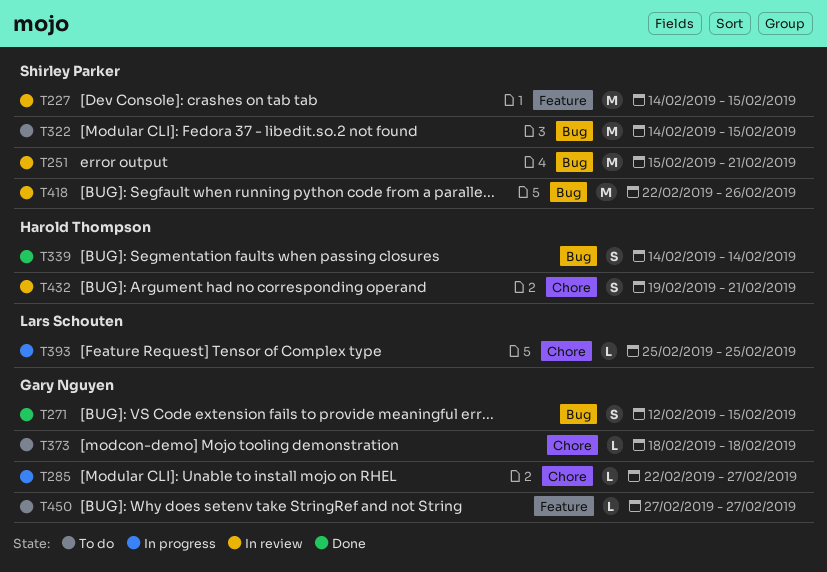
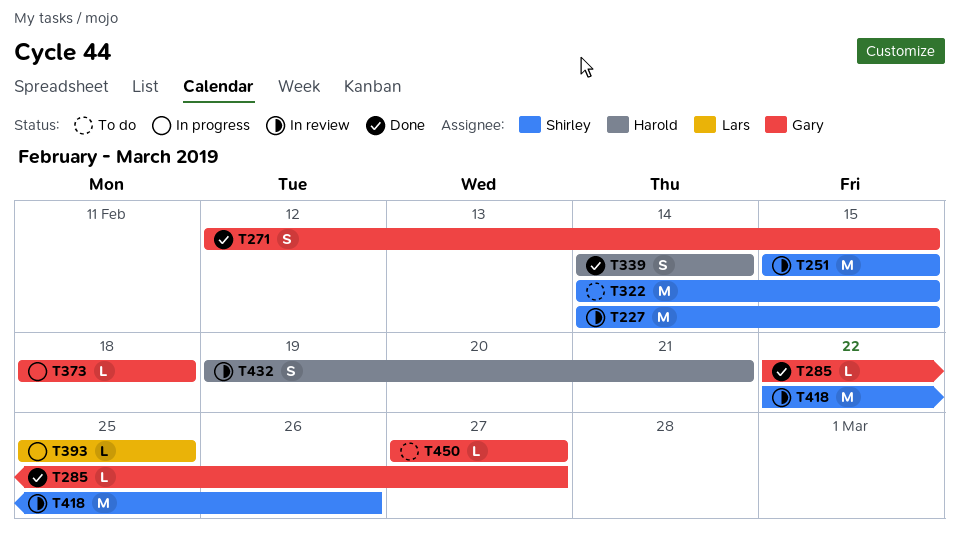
T251, due: Feb 21 -> Feb 15
T285, status: In progress -> Done
T373, status: To do -> In progress

